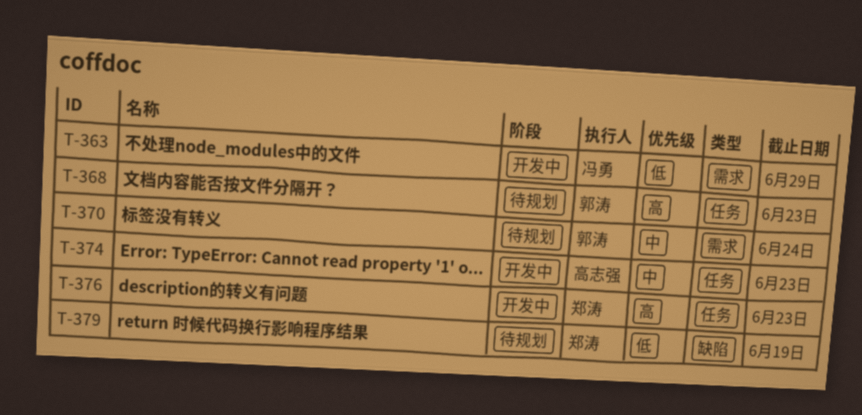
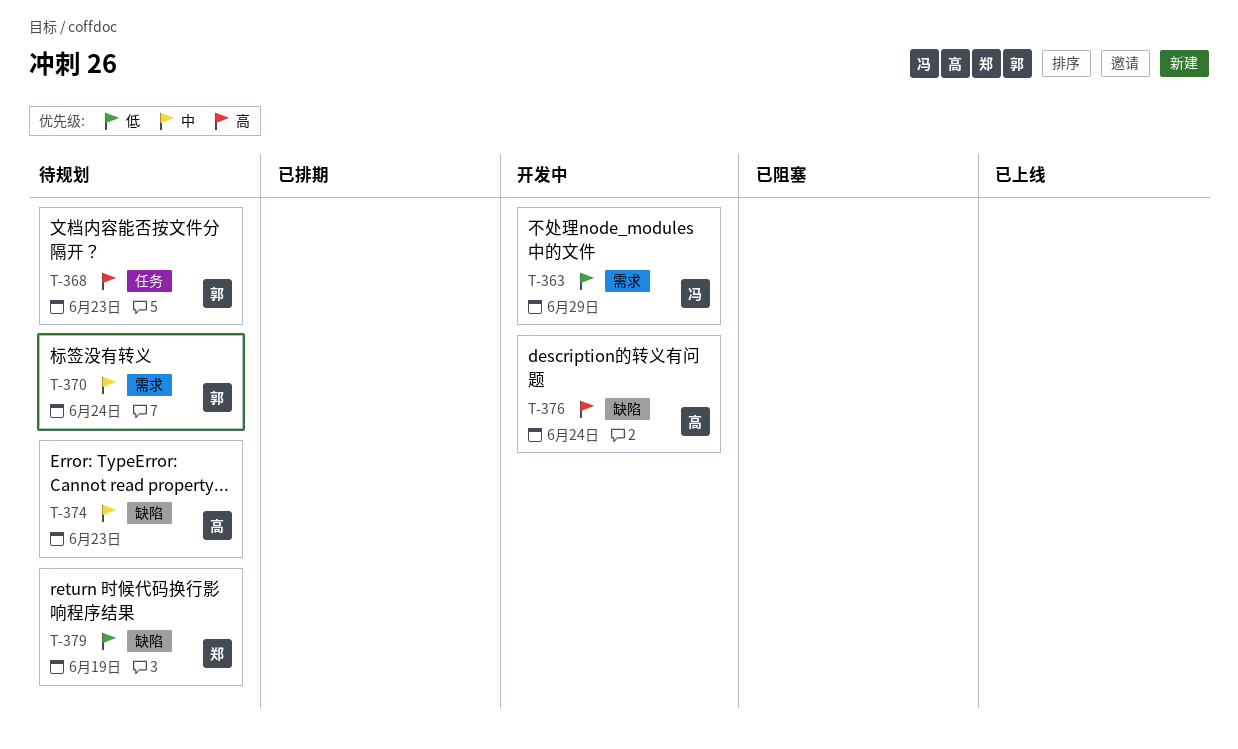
T-374, status: 开发中 -> 待规划
T-374, label: 任务 -> 缺陷
T-376, owner: 郑涛 -> 高志强
T-376, label: 任务 -> 缺陷
T-376, due: Jun 23 -> Jun 24

